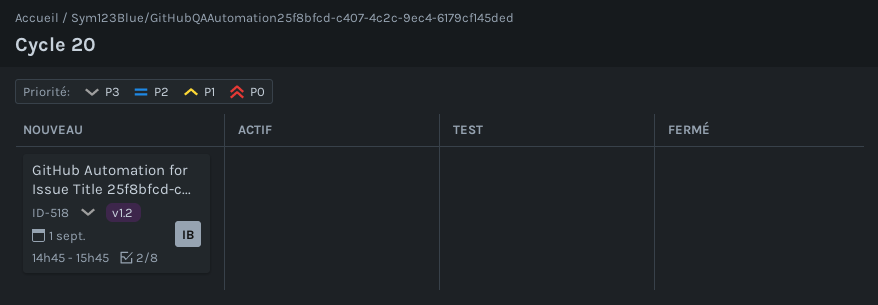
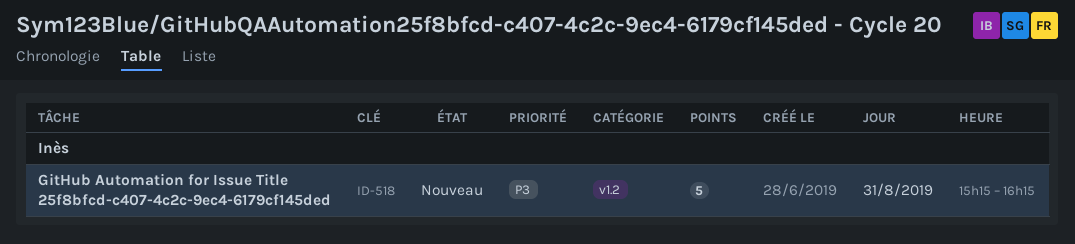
ID-518, day: Sep 1 -> Aug 31
ID-518, begins: 14:45 -> 15:15
ID-518, ends: 15:45 -> 16:15

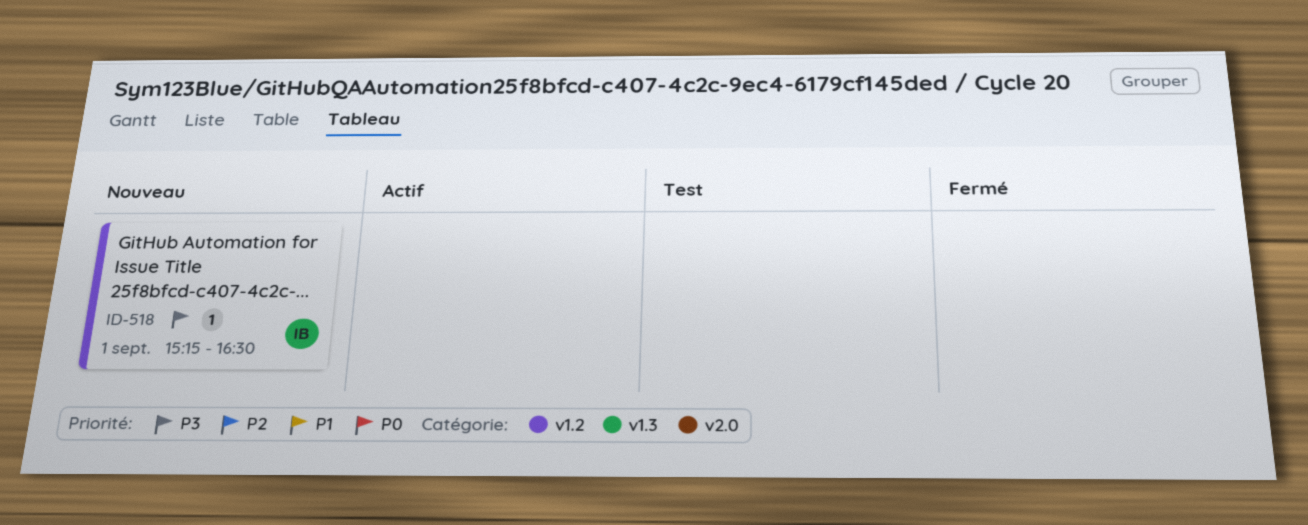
ID-518, estimate: 5 -> 1
ID-518, day: Aug 31 -> Sep 1
ID-518, ends: 16:15 -> 16:30

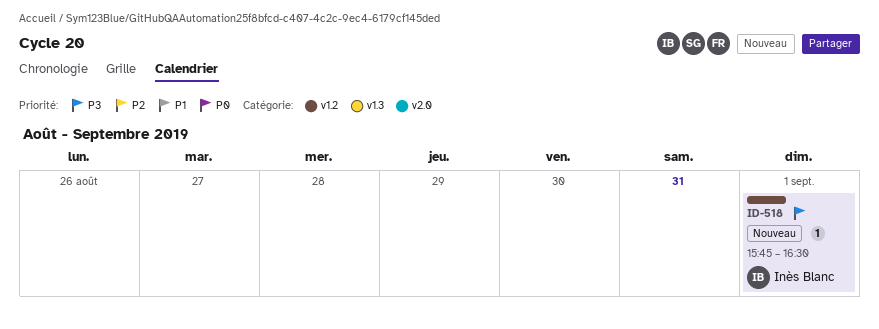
ID-518, begins: 15:15 -> 15:45

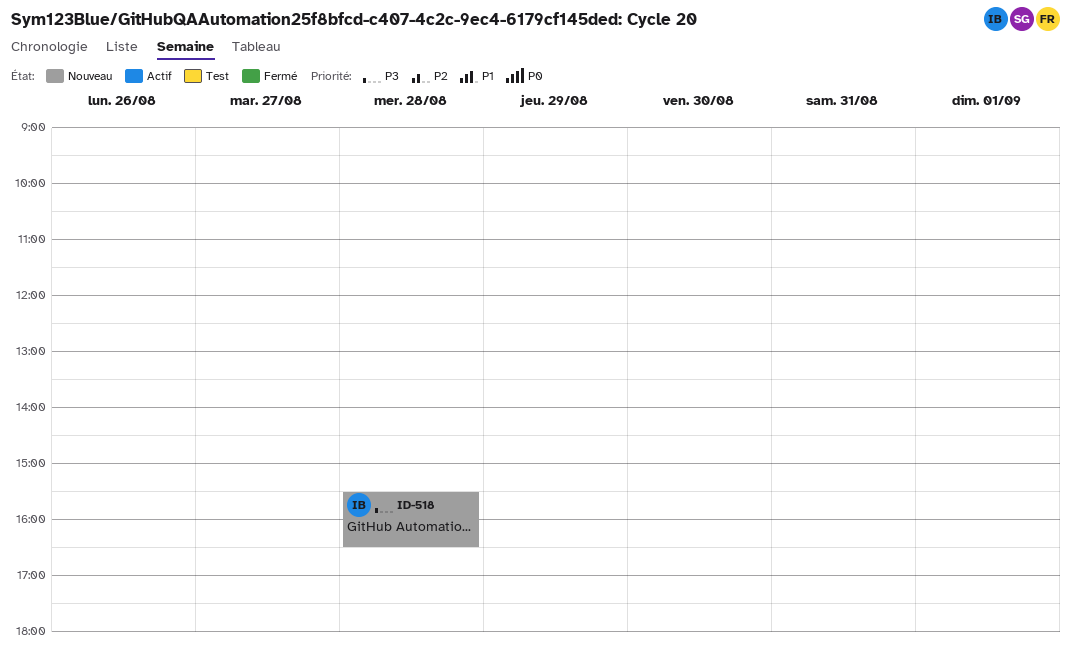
ID-518, day: Sep 1 -> Aug 28
ID-518, begins: 15:45 -> 15:30

